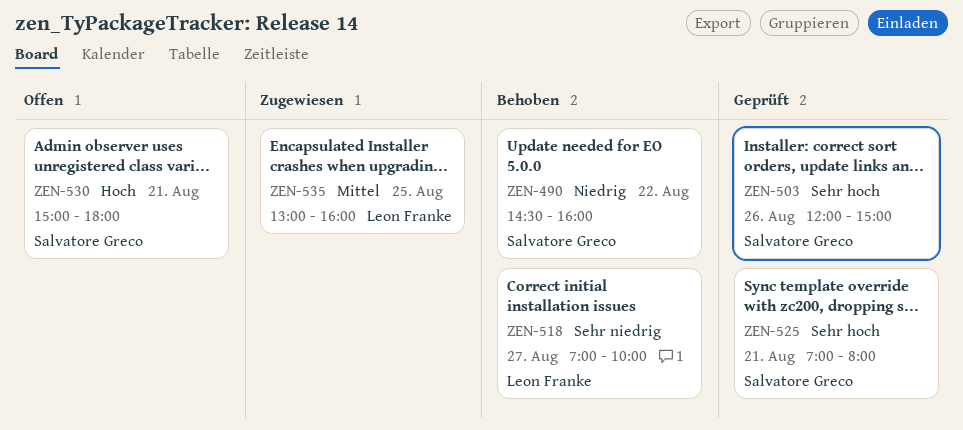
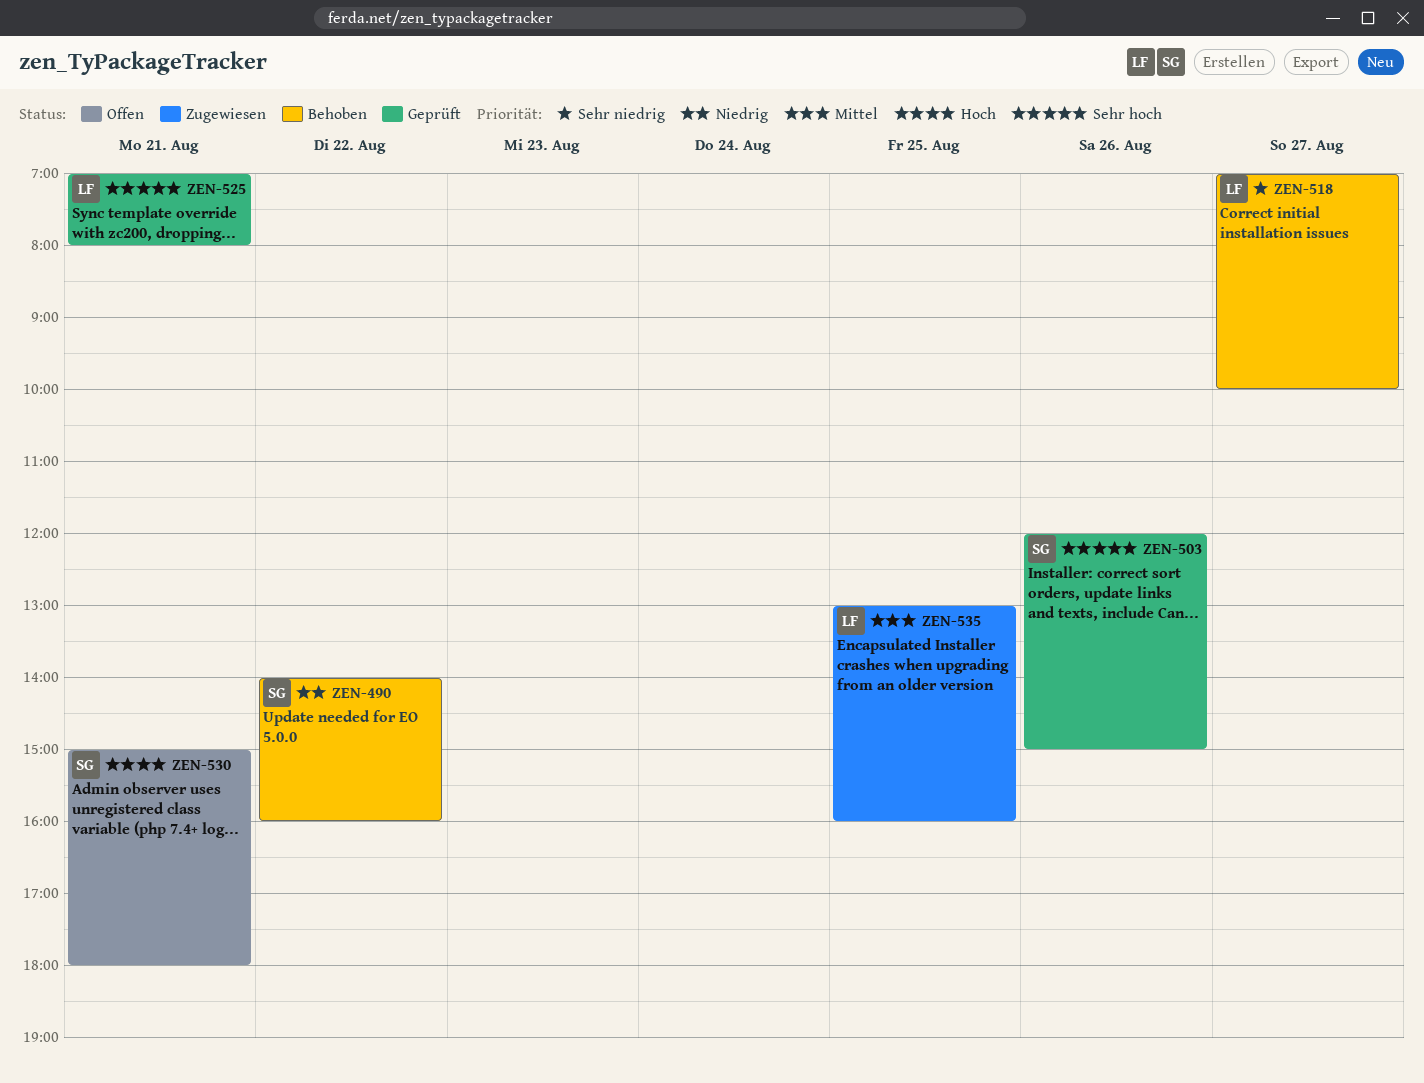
ZEN-490, begins: 14:30 -> 14:00
ZEN-525, owner: Salvatore Greco -> Leon Franke

